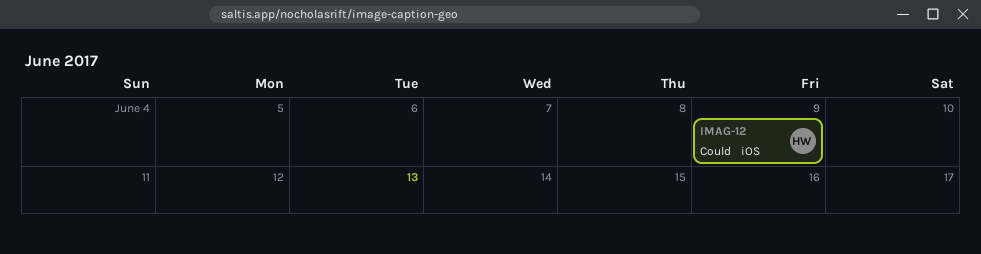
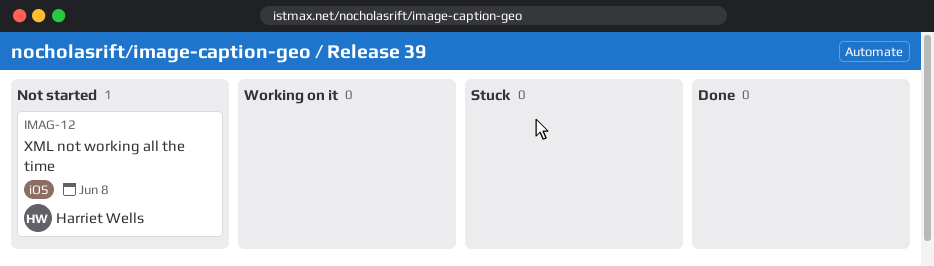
IMAG-12, due: Jun 9 -> Jun 8

